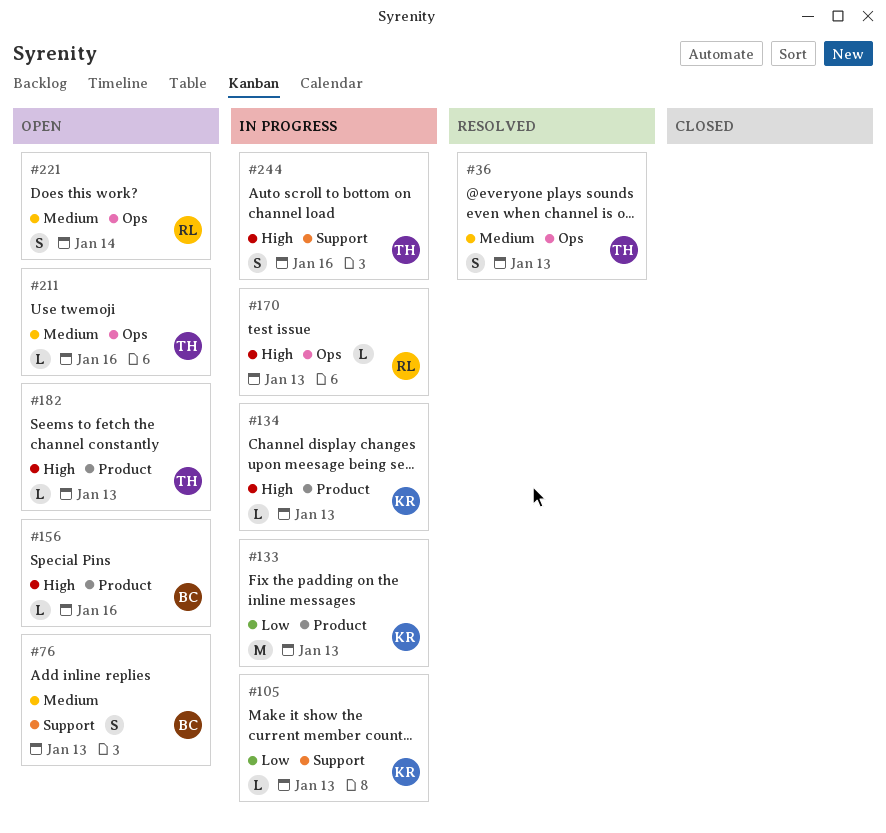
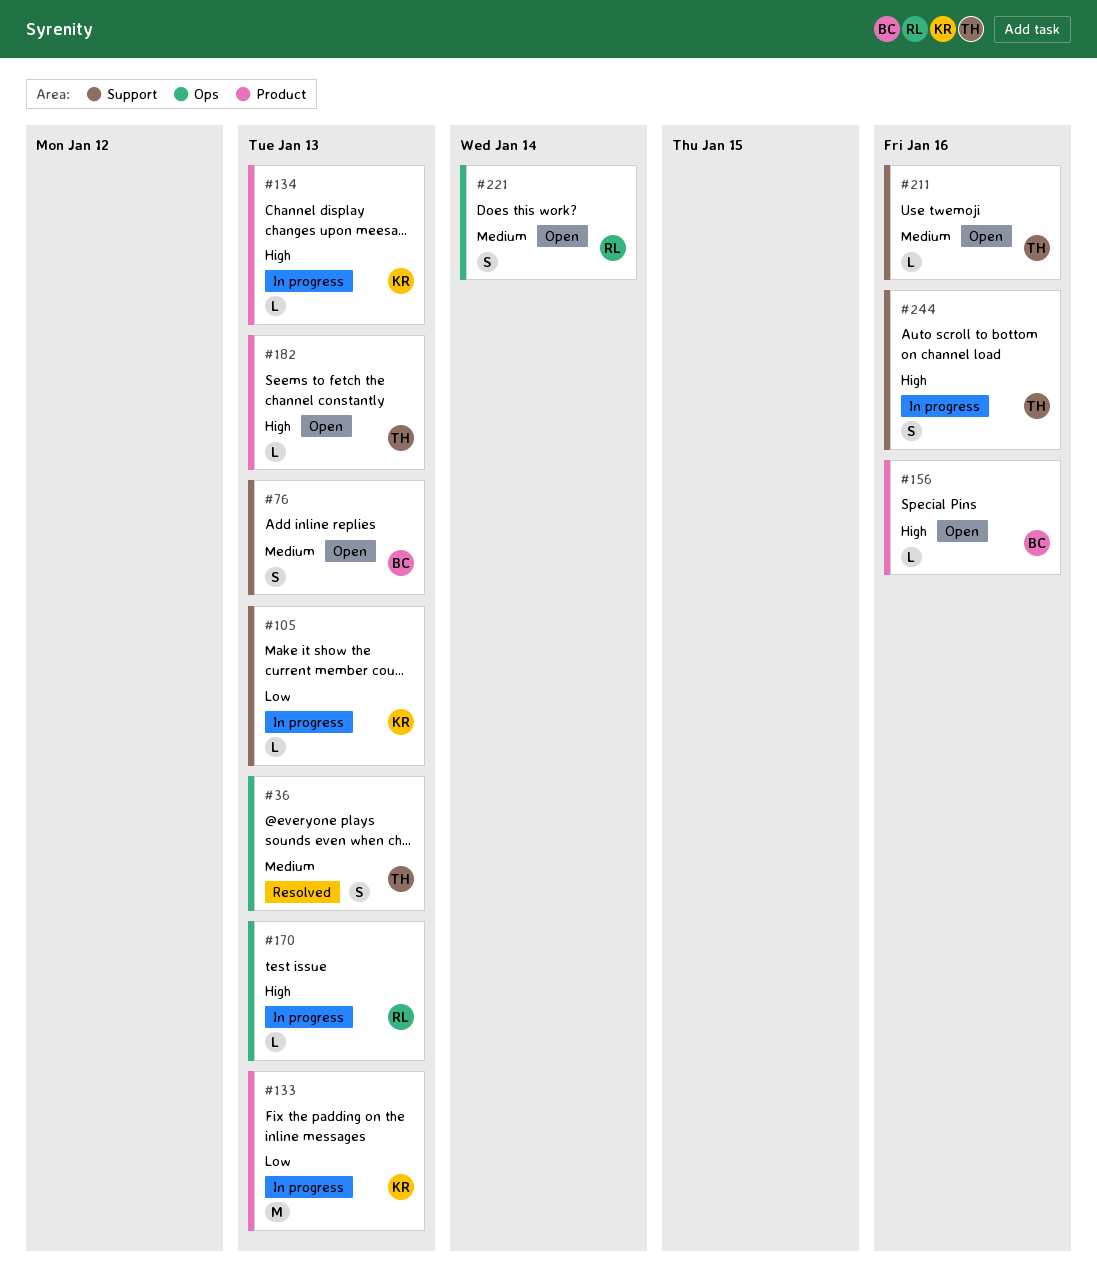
#211, label: Ops -> Support

